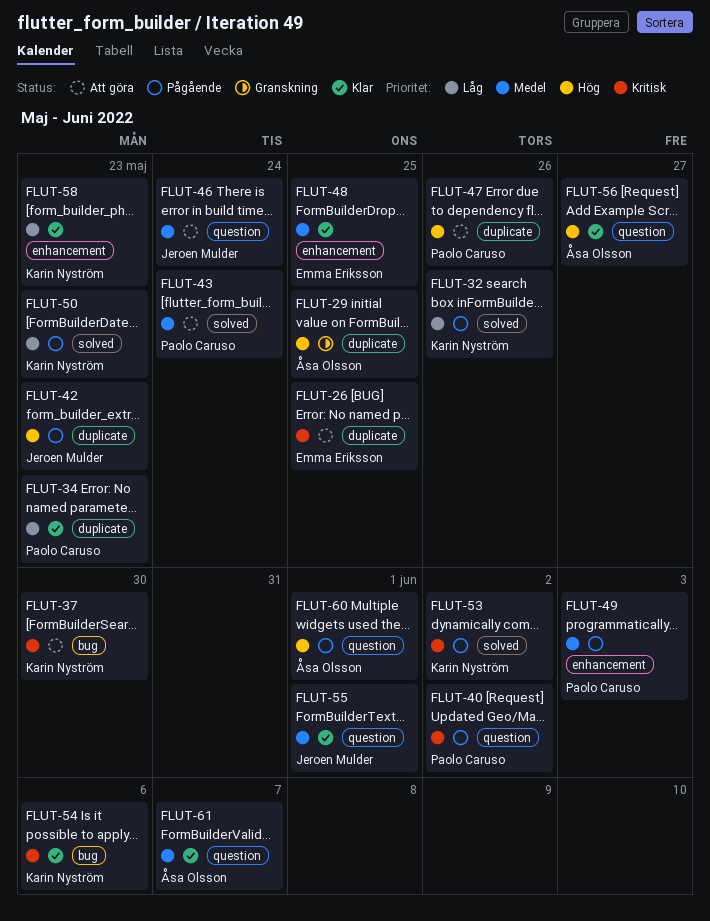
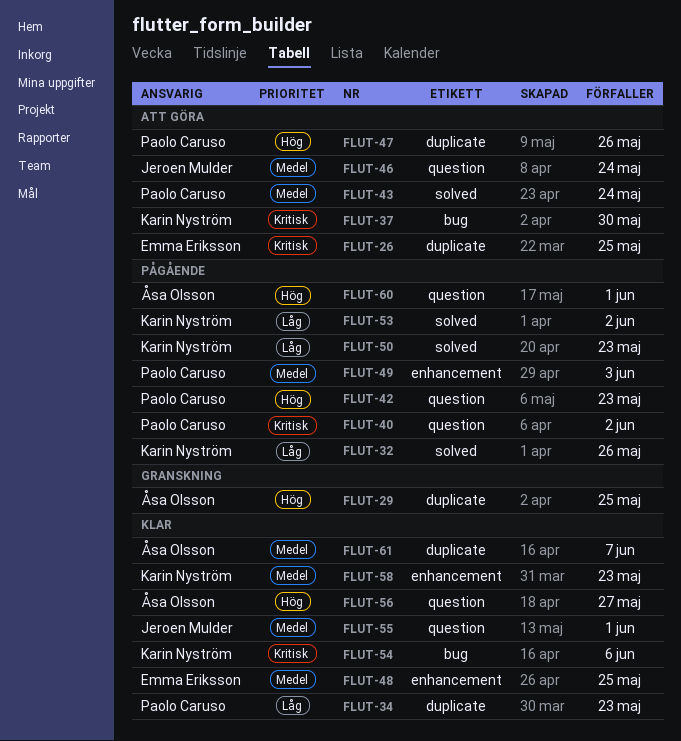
FLUT-42, owner: Jeroen Mulder -> Paolo Caruso
FLUT-42, label: duplicate -> question
FLUT-53, priority: Kritisk -> Låg
FLUT-58, priority: Låg -> Medel
FLUT-61, label: question -> duplicate

